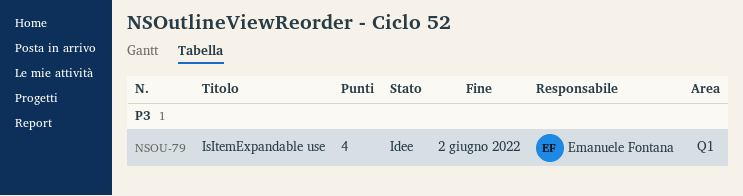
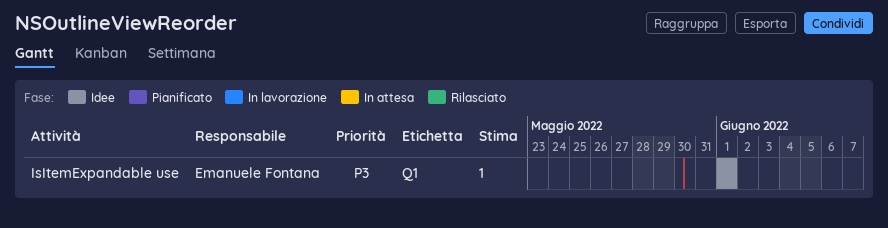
IsItemExpandable use, estimate: 4 -> 1
IsItemExpandable use, due: Jun 2 -> Jun 1

